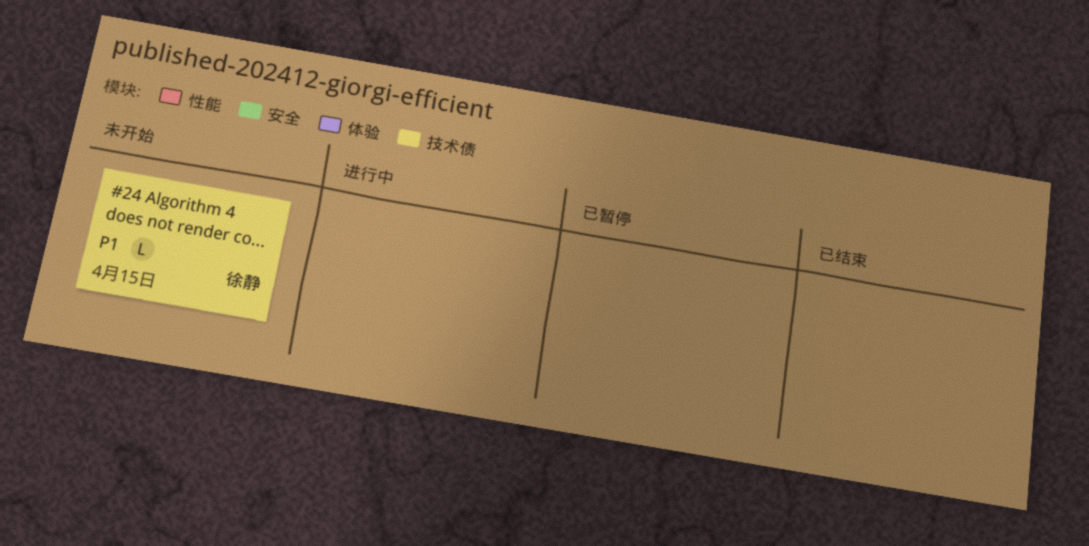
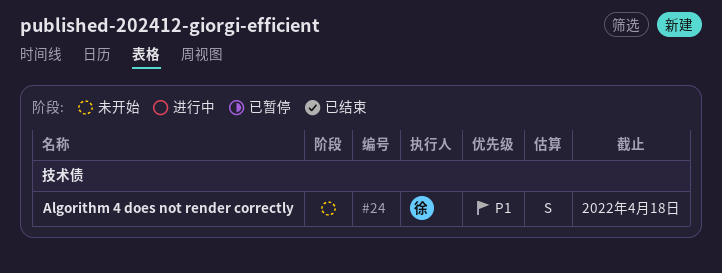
#24, estimate: L -> S
#24, due: Apr 15 -> Apr 18

